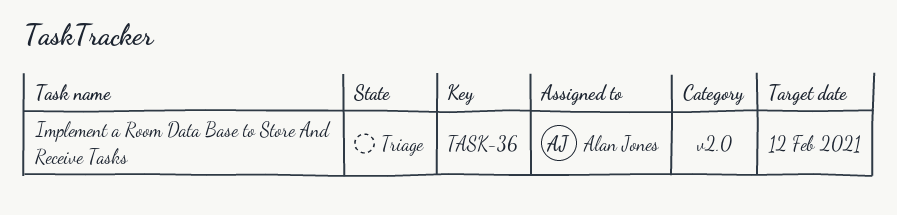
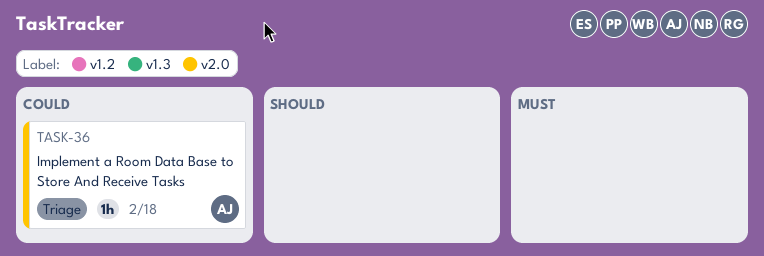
TASK-36, due: Feb 12 -> Feb 18

